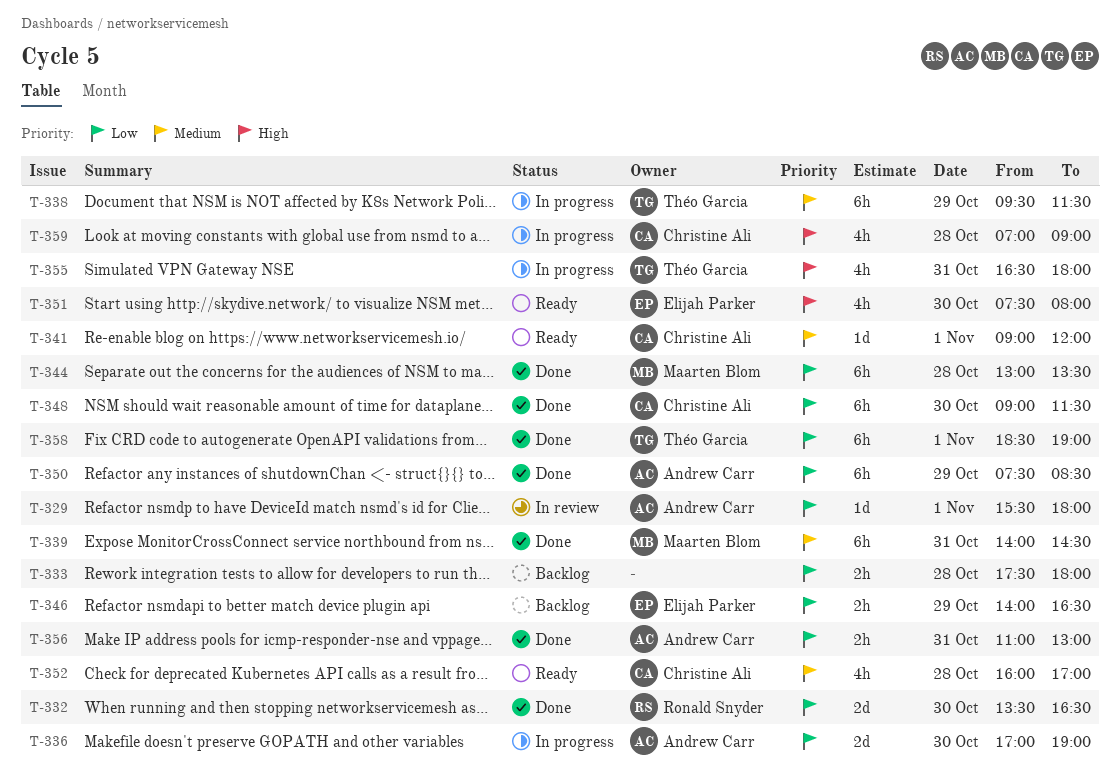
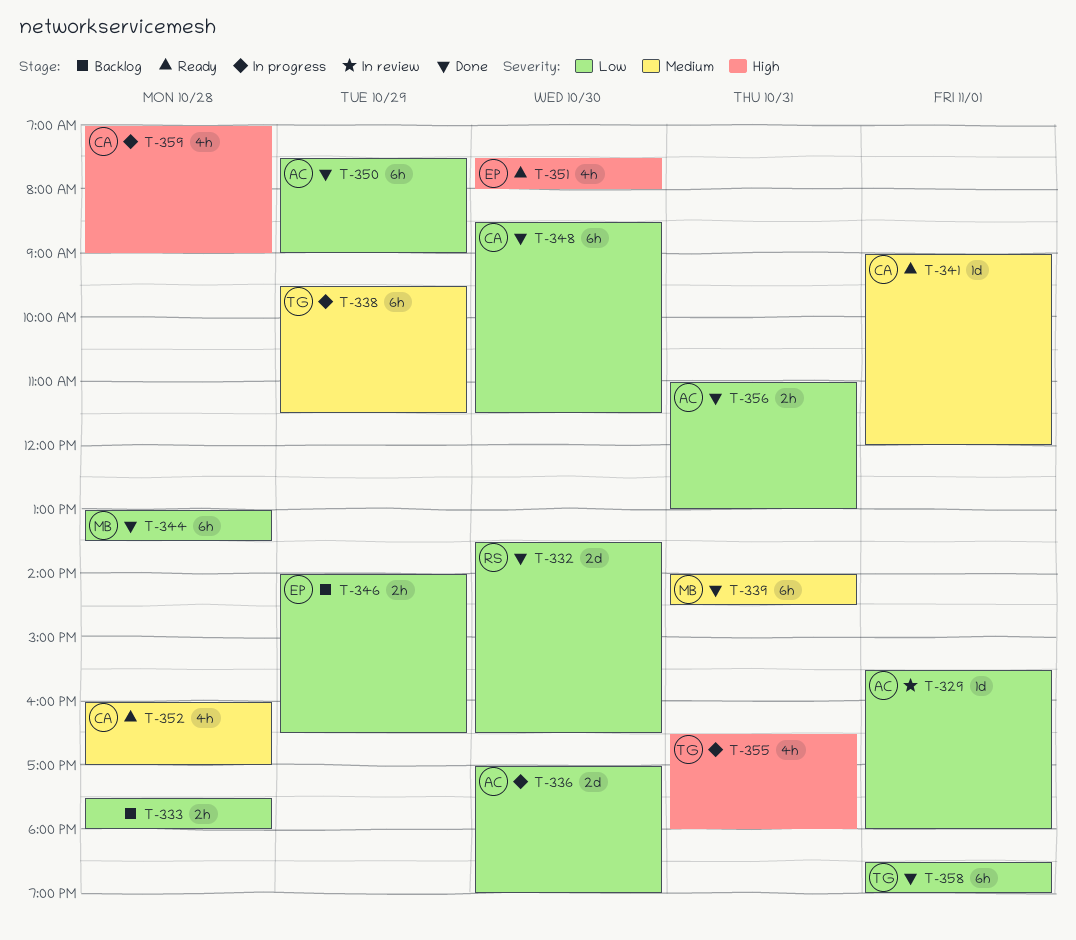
T-348, begins: 09:00 -> 08:30
T-350, ends: 08:30 -> 09:00

